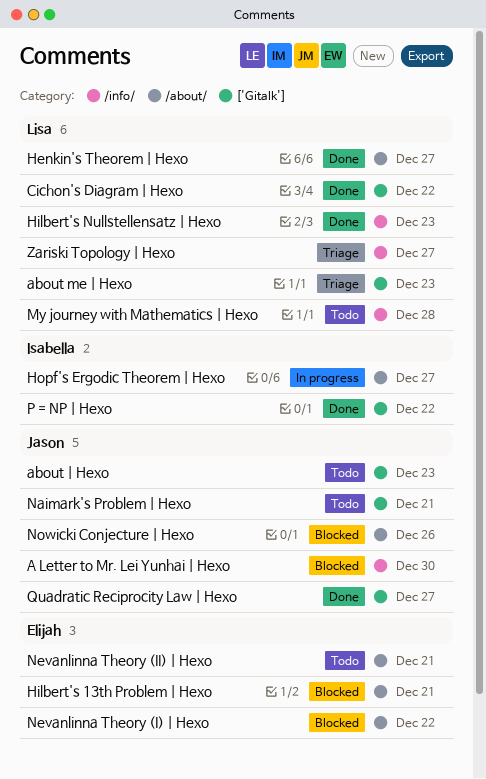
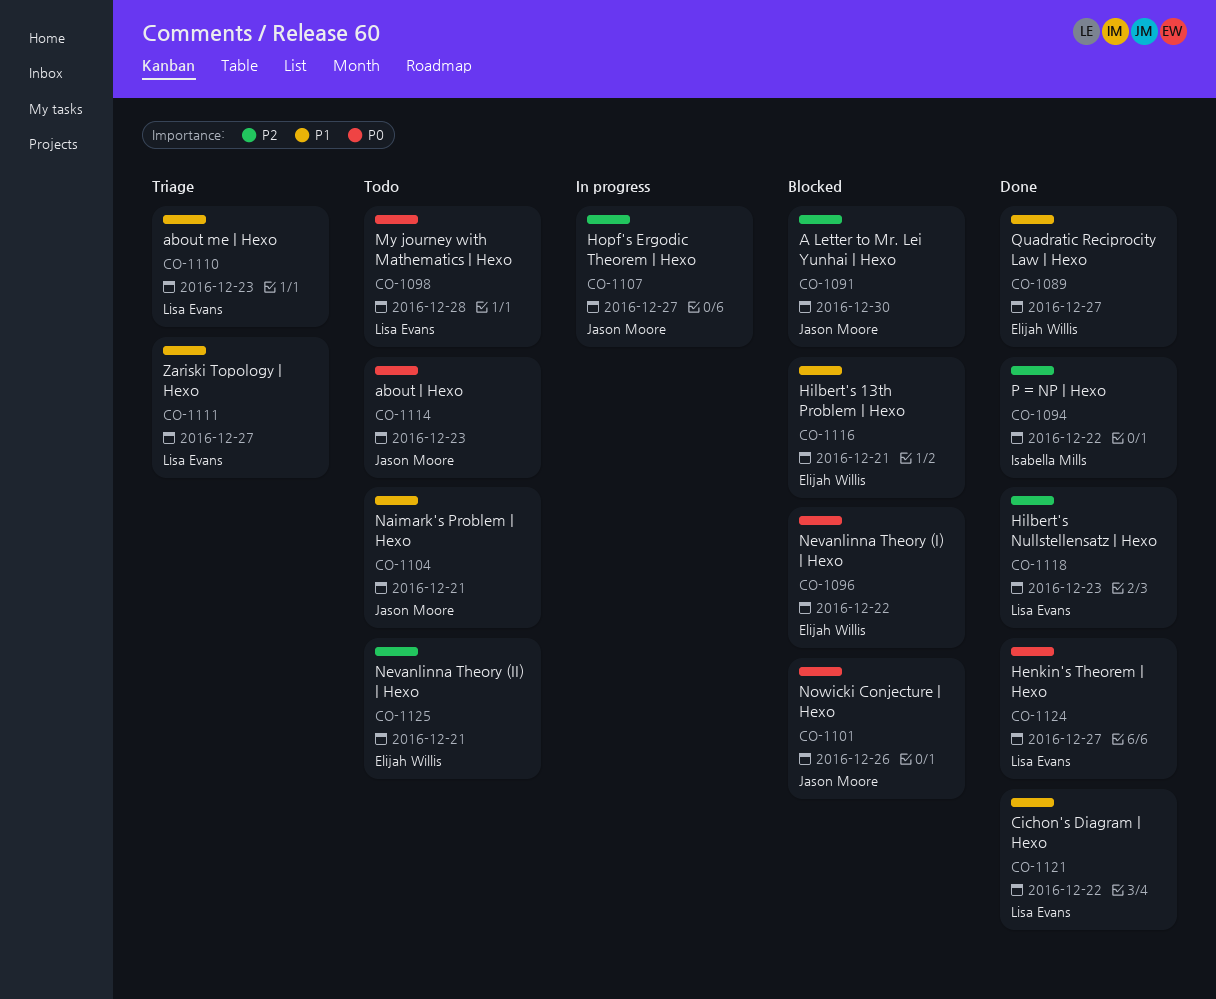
Hopf's Ergodic Theorem | Hexo, owner: Isabella Mills -> Jason Moore
Quadratic Reciprocity Law | Hexo, owner: Jason Moore -> Elijah Willis

